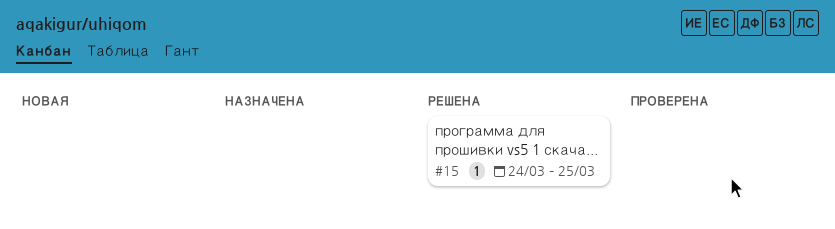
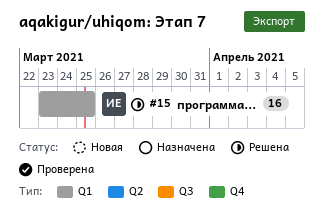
#15, estimate: 1 -> 16
#15, start: Mar 24 -> Mar 23

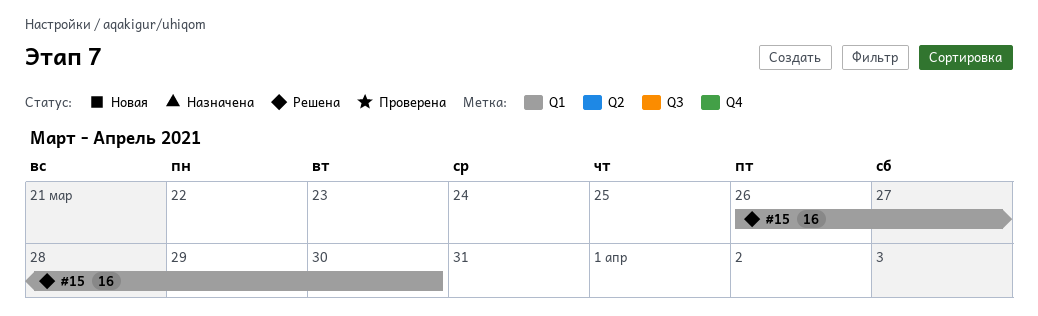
#15, start: Mar 23 -> Mar 26
#15, due: Mar 25 -> Mar 30

